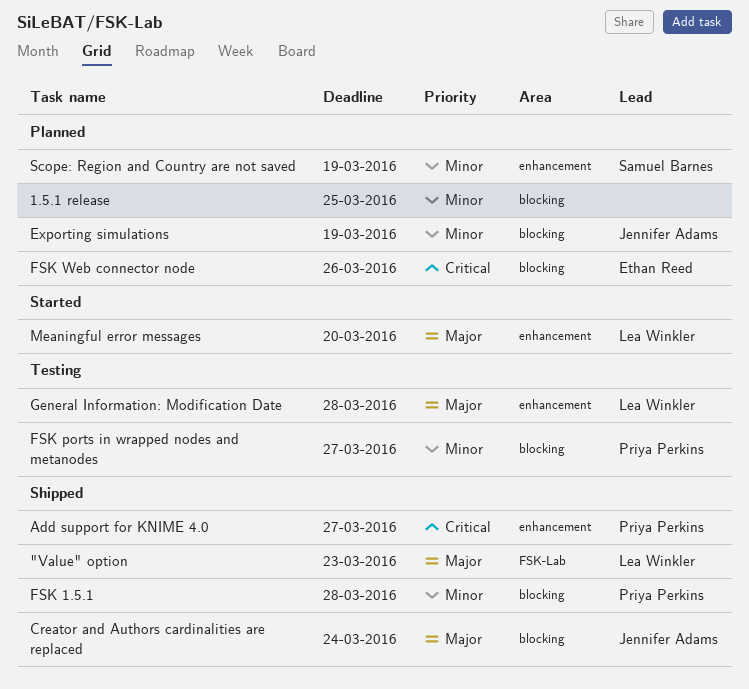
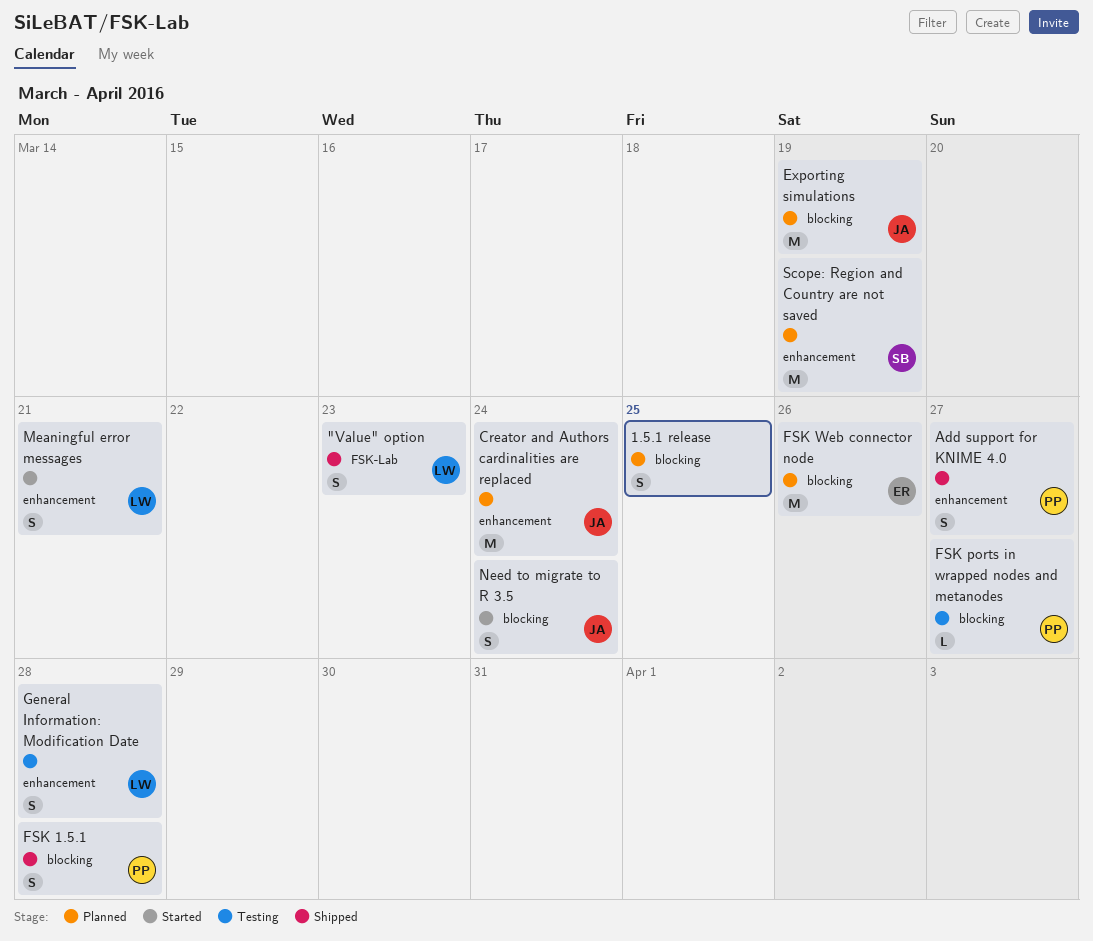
Creator and Authors cardinalities are replaced, status: Shipped -> Planned
Creator and Authors cardinalities are replaced, label: blocking -> enhancement
Meaningful error messages, due: Mar 20 -> Mar 21
Need to migrate to R 3.5: none -> present

